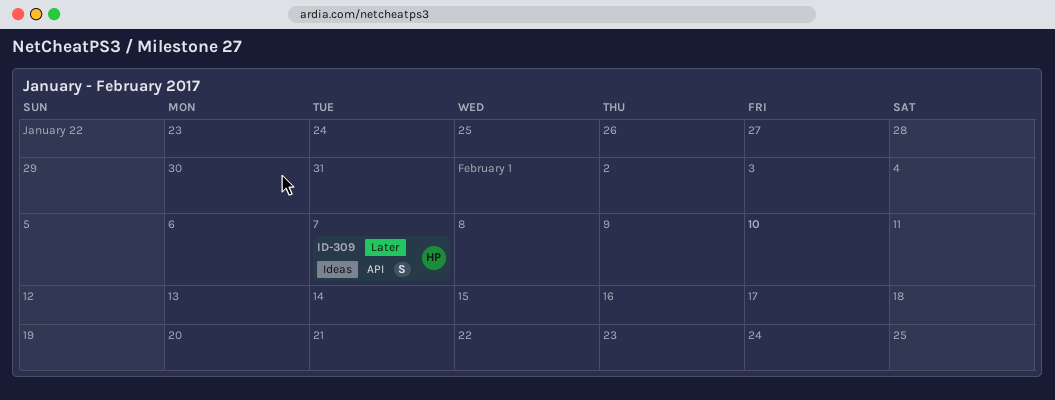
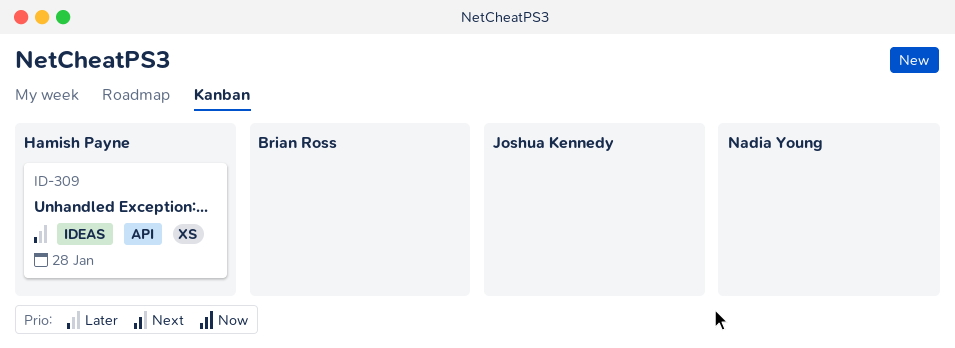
ID-309, estimate: S -> XS
ID-309, due: Feb 7 -> Jan 28

